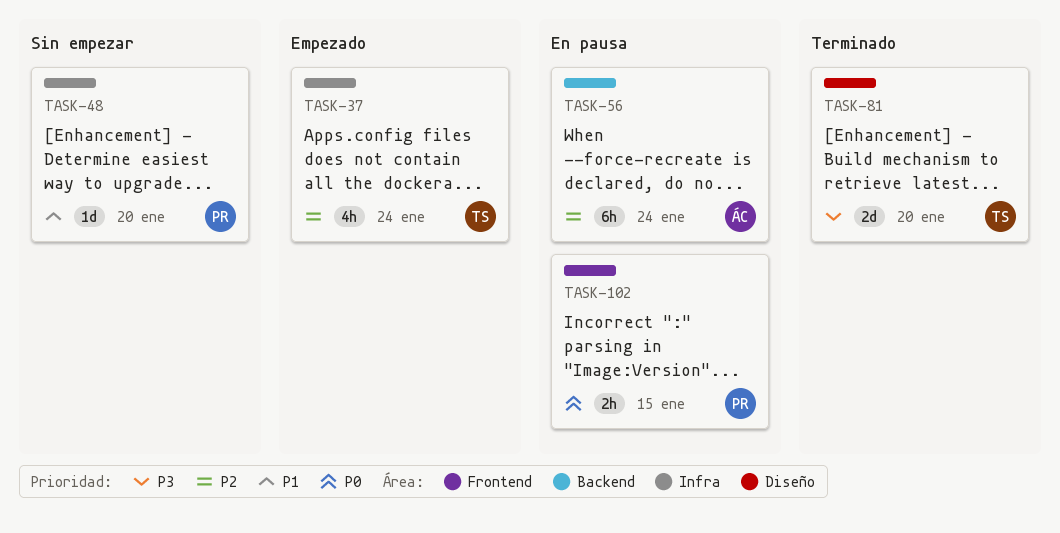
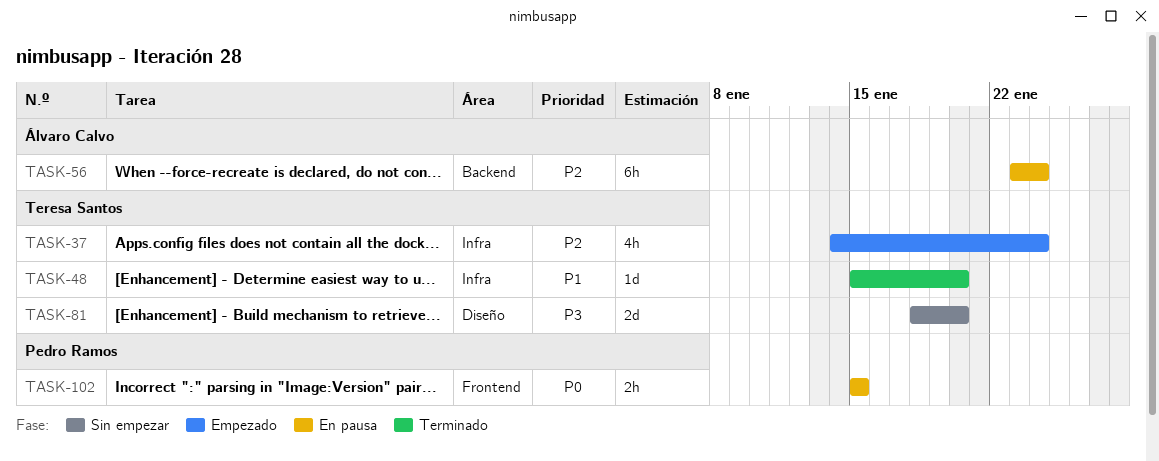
TASK-48, status: Sin empezar -> Terminado
TASK-48, owner: Pedro Ramos -> Teresa Santos
TASK-81, status: Terminado -> Sin empezar

